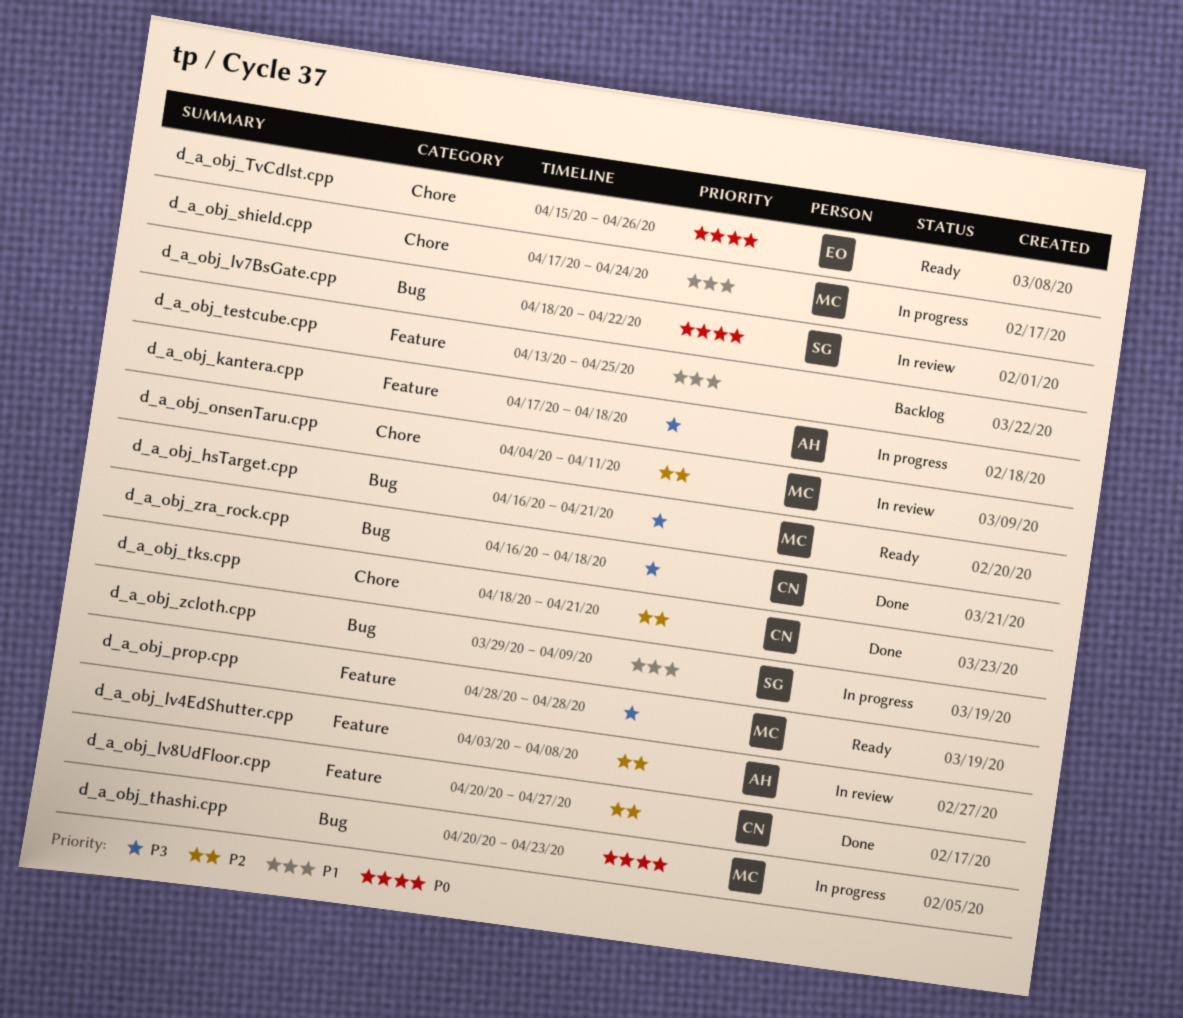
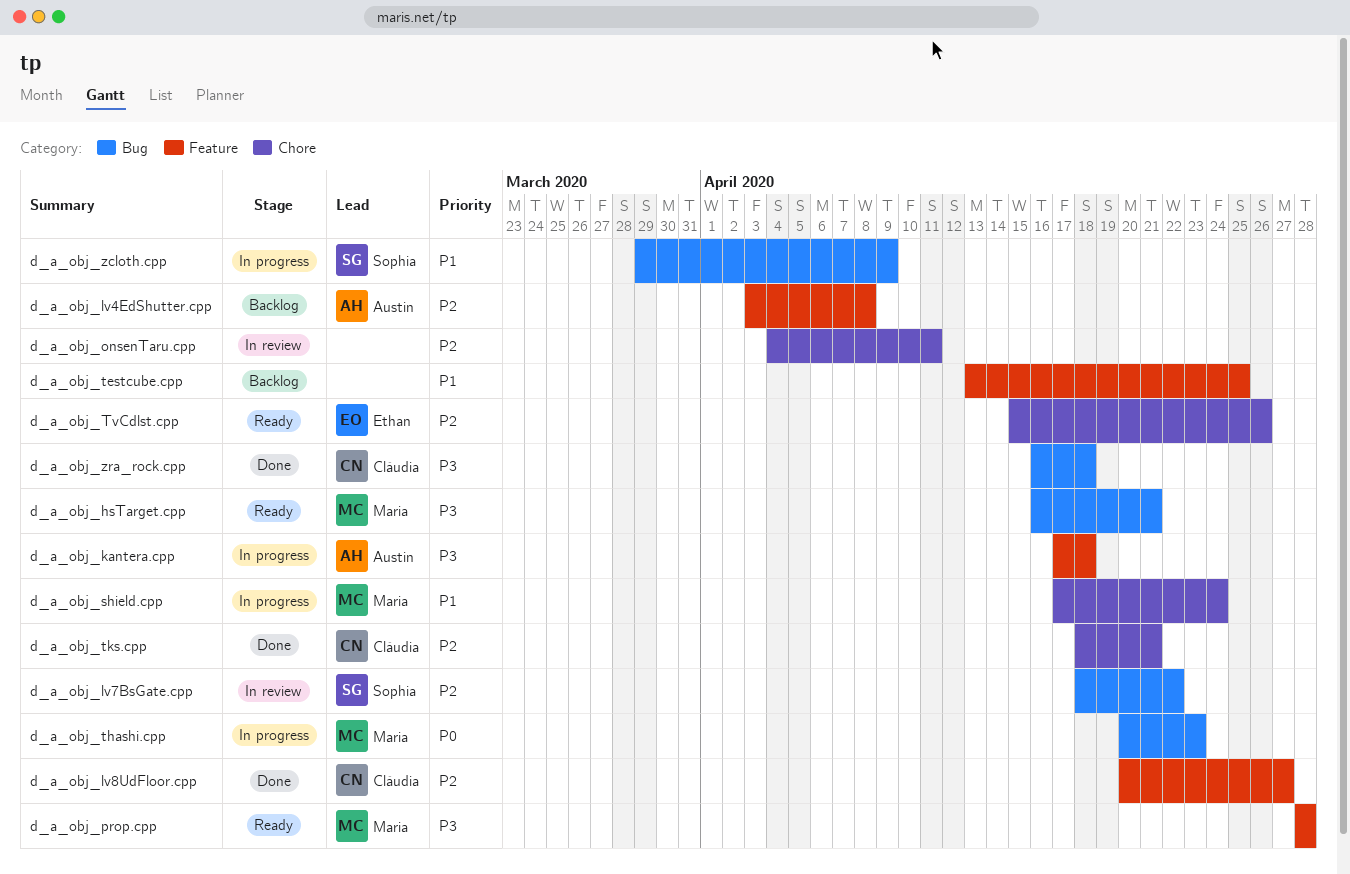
d_a_obj_lv4EdShutter.cpp, status: In review -> Backlog
d_a_obj_lv7BsGate.cpp, priority: P0 -> P2
d_a_obj_onsenTaru.cpp, owner: Maria -> none
d_a_obj_TvCdlst.cpp, priority: P0 -> P2

